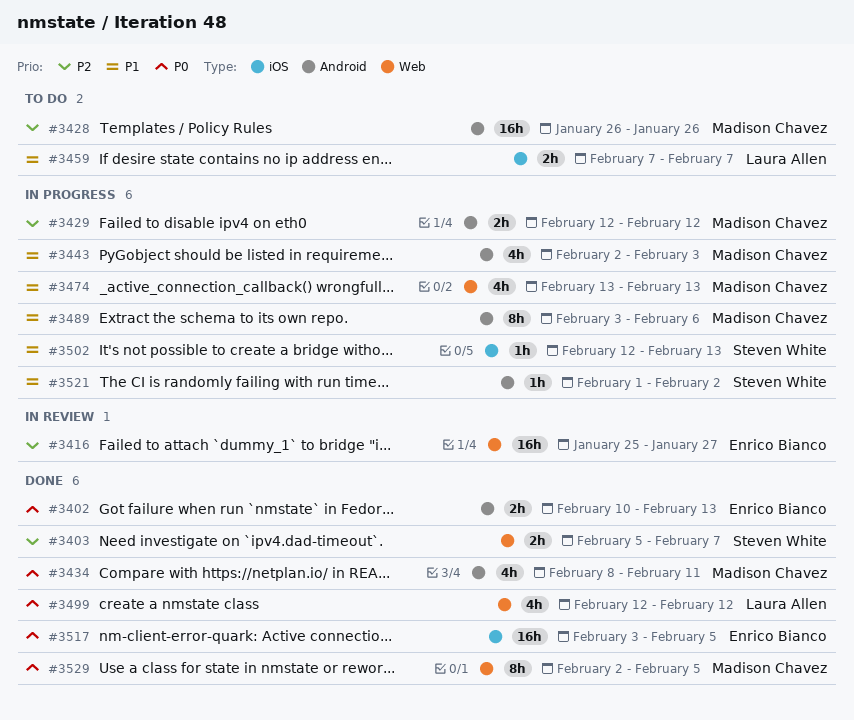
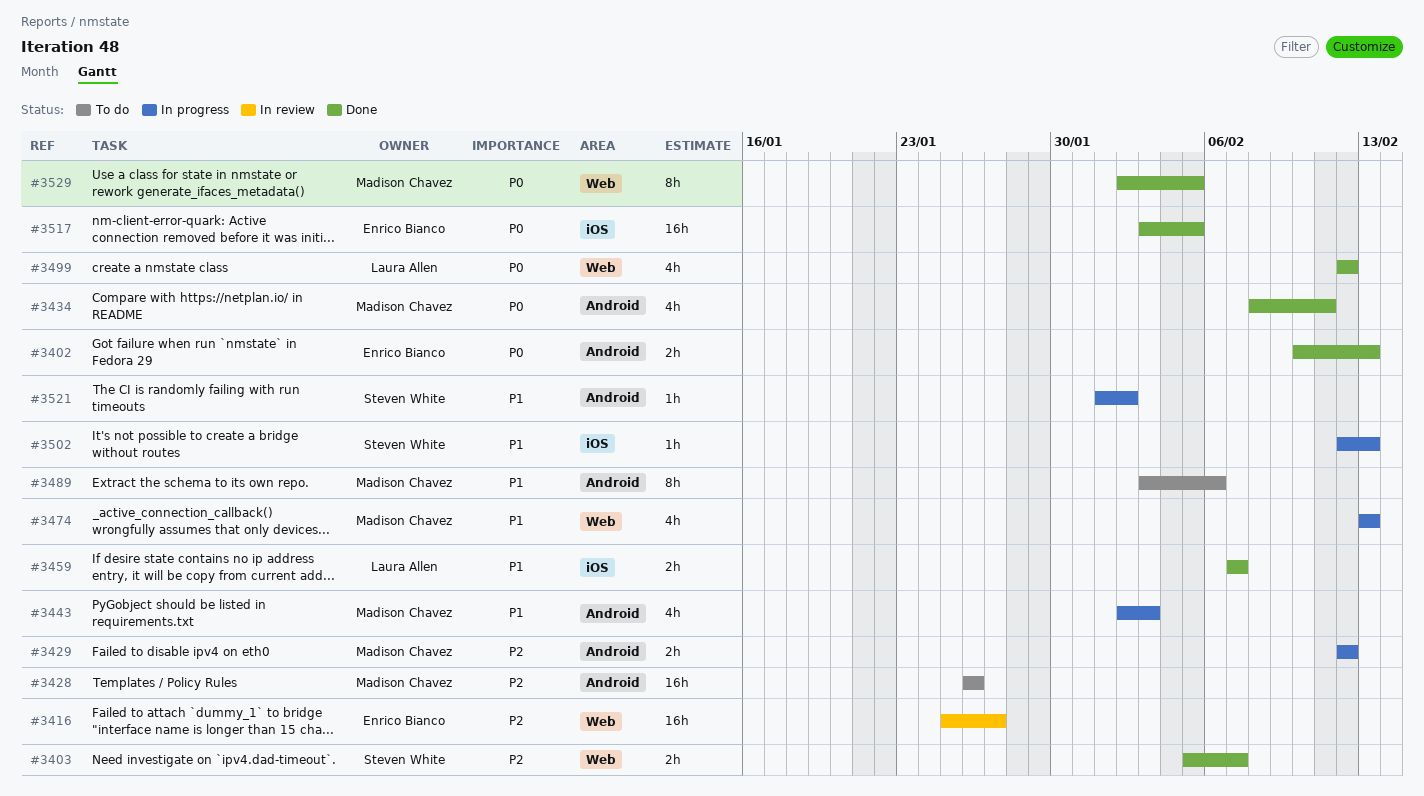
#3459, status: To do -> Done
#3489, status: In progress -> To do

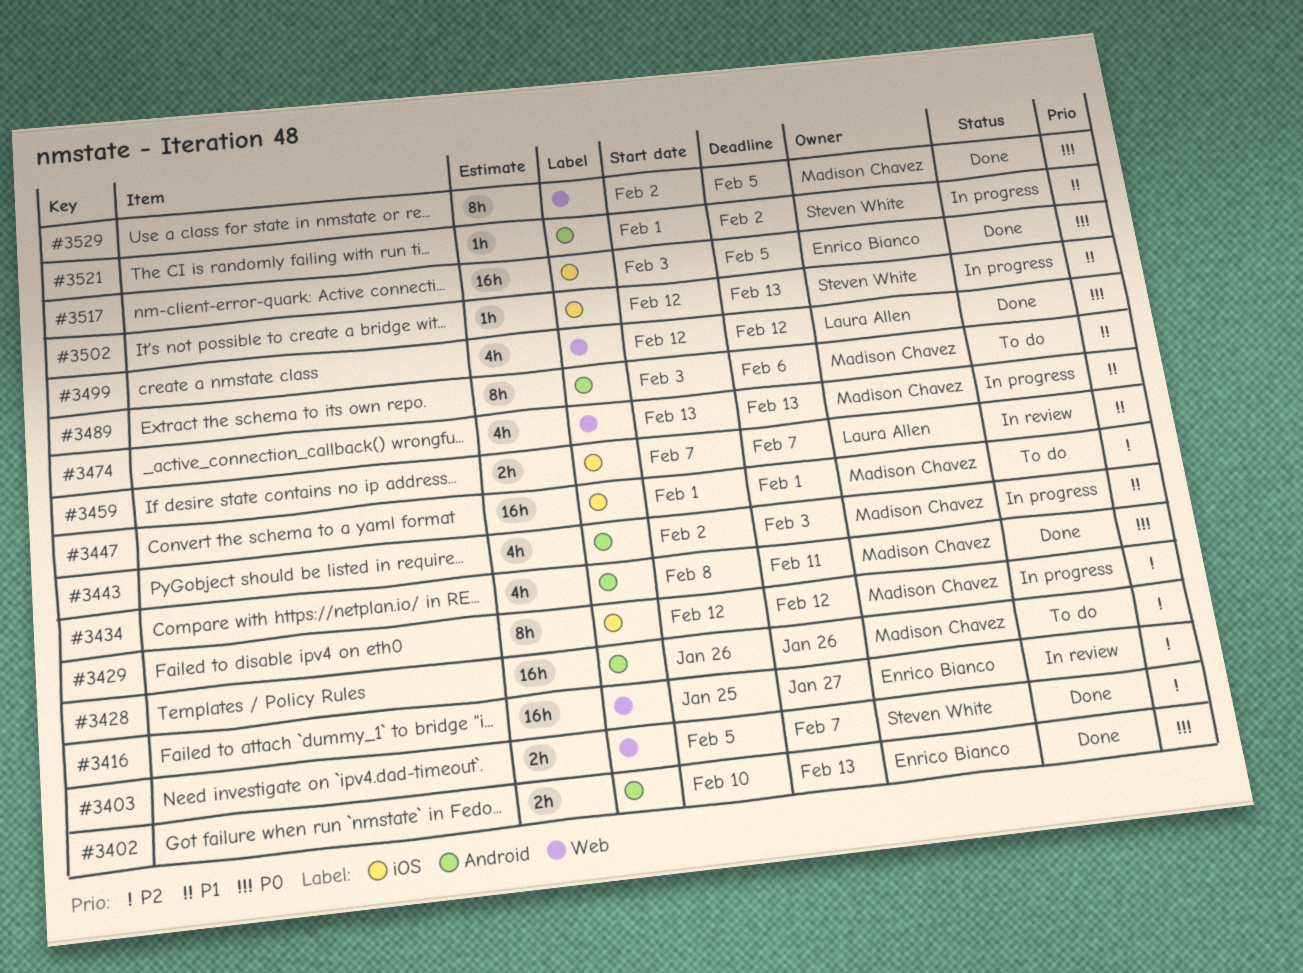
#3429, label: Android -> iOS
#3429, estimate: 2h -> 8h
#3447: none -> present
#3459, status: Done -> In review

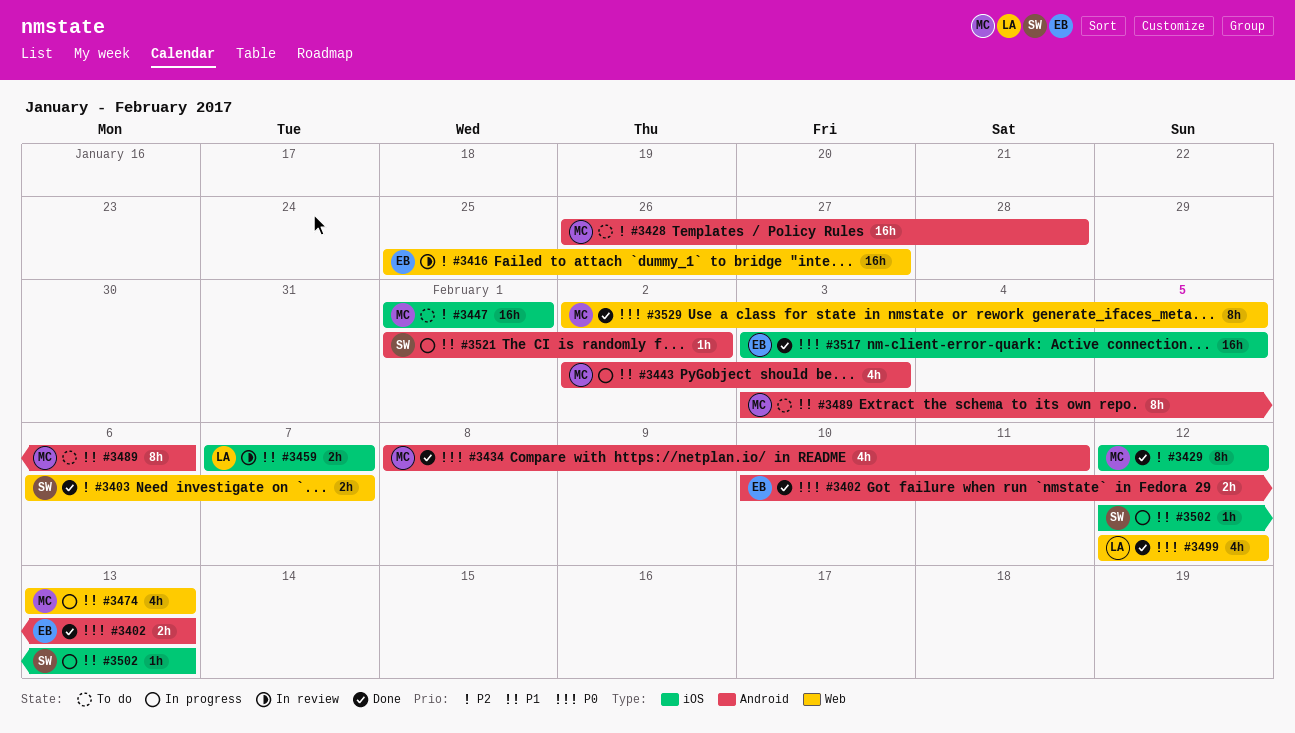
#3403, start: Feb 5 -> Feb 6
#3428, due: Jan 26 -> Jan 28
#3429, status: In progress -> Done

